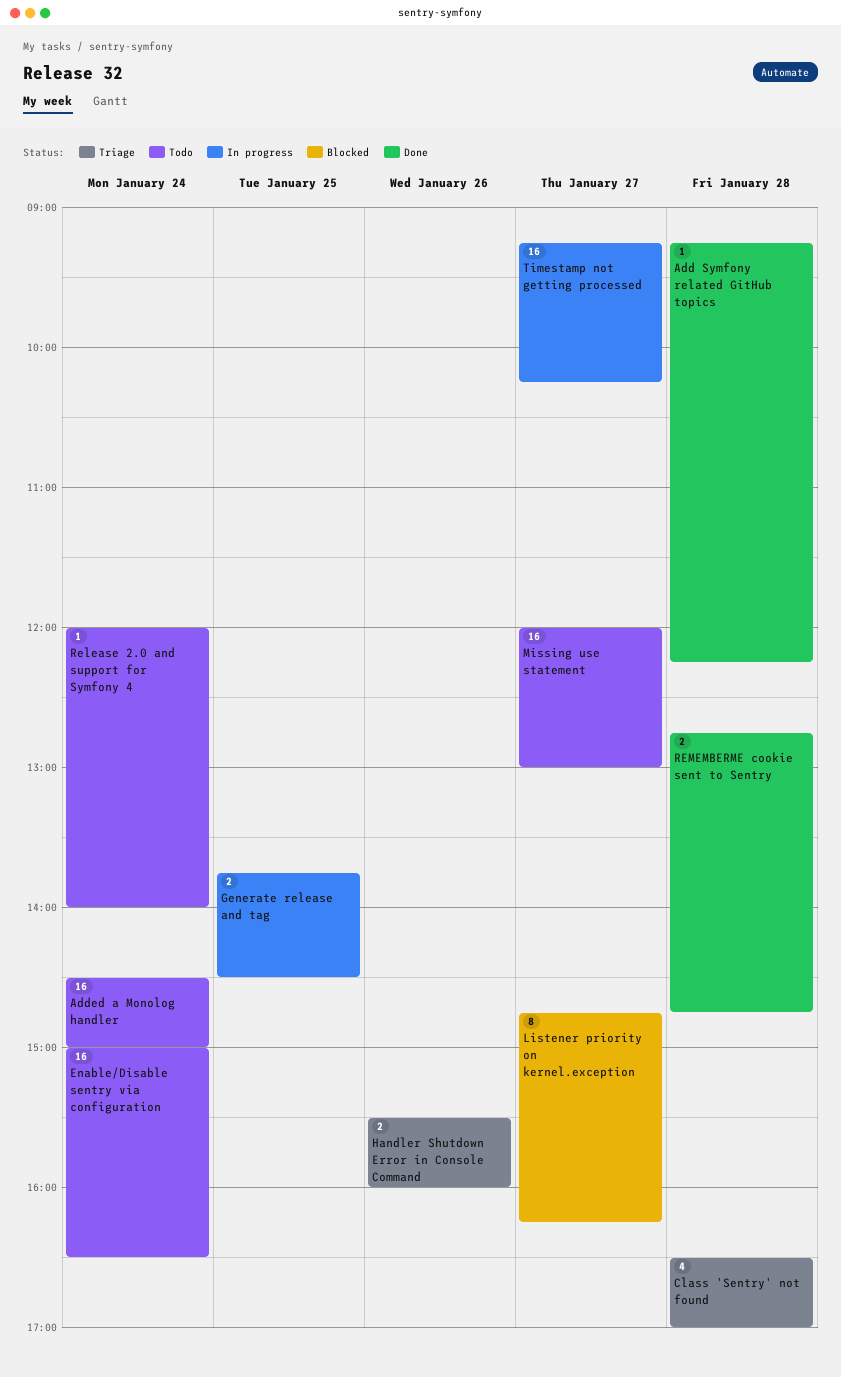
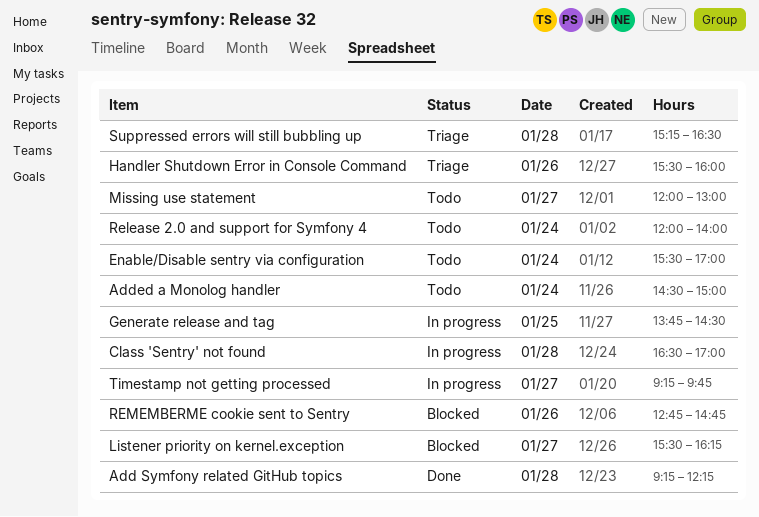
Class 'Sentry' not found, status: Triage -> In progress
Enable/Disable sentry via configuration, begins: 15:00 -> 15:30
Enable/Disable sentry via configuration, ends: 16:30 -> 17:00
Listener priority on kernel.exception, begins: 14:45 -> 15:30
REMEMBERME cookie sent to Sentry, status: Done -> Blocked
REMEMBERME cookie sent to Sentry, day: Jan 28 -> Jan 26
Suppressed errors will still bubbling up: none -> present
Timestamp not getting processed, ends: 10:15 -> 09:45

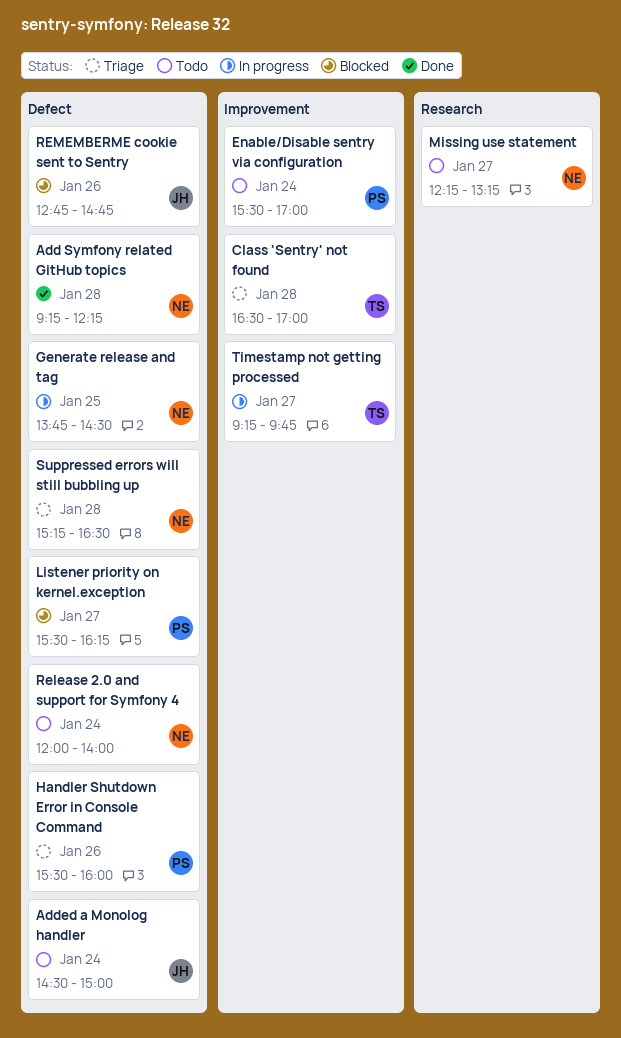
Class 'Sentry' not found, status: In progress -> Triage
Missing use statement, begins: 12:00 -> 12:15
Missing use statement, ends: 13:00 -> 13:15

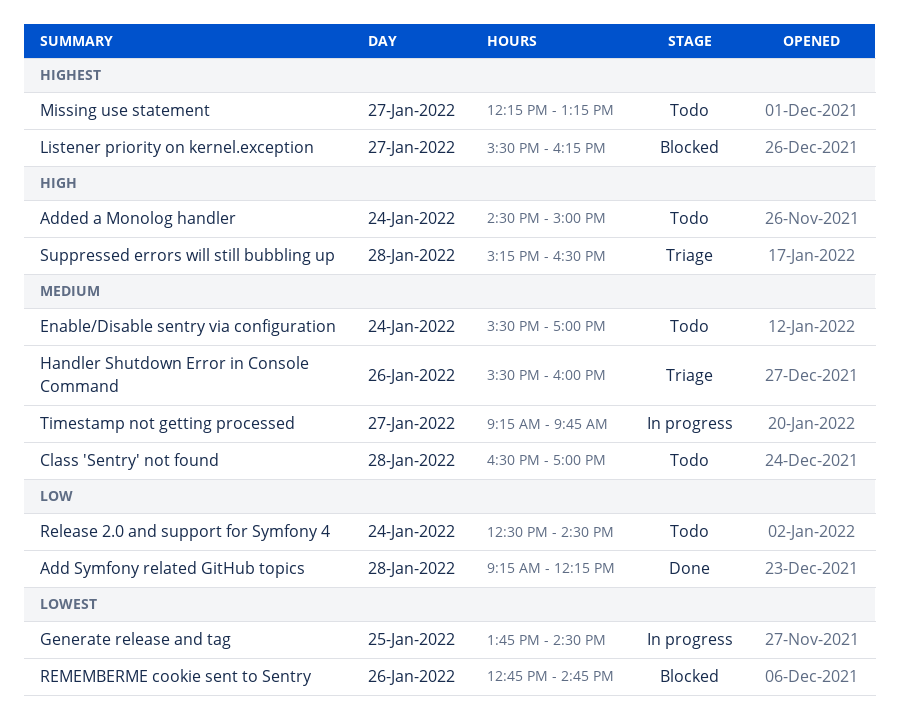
Class 'Sentry' not found, status: Triage -> Todo
Release 2.0 and support for Symfony 4, begins: 12:00 -> 12:30
Release 2.0 and support for Symfony 4, ends: 14:00 -> 14:30

